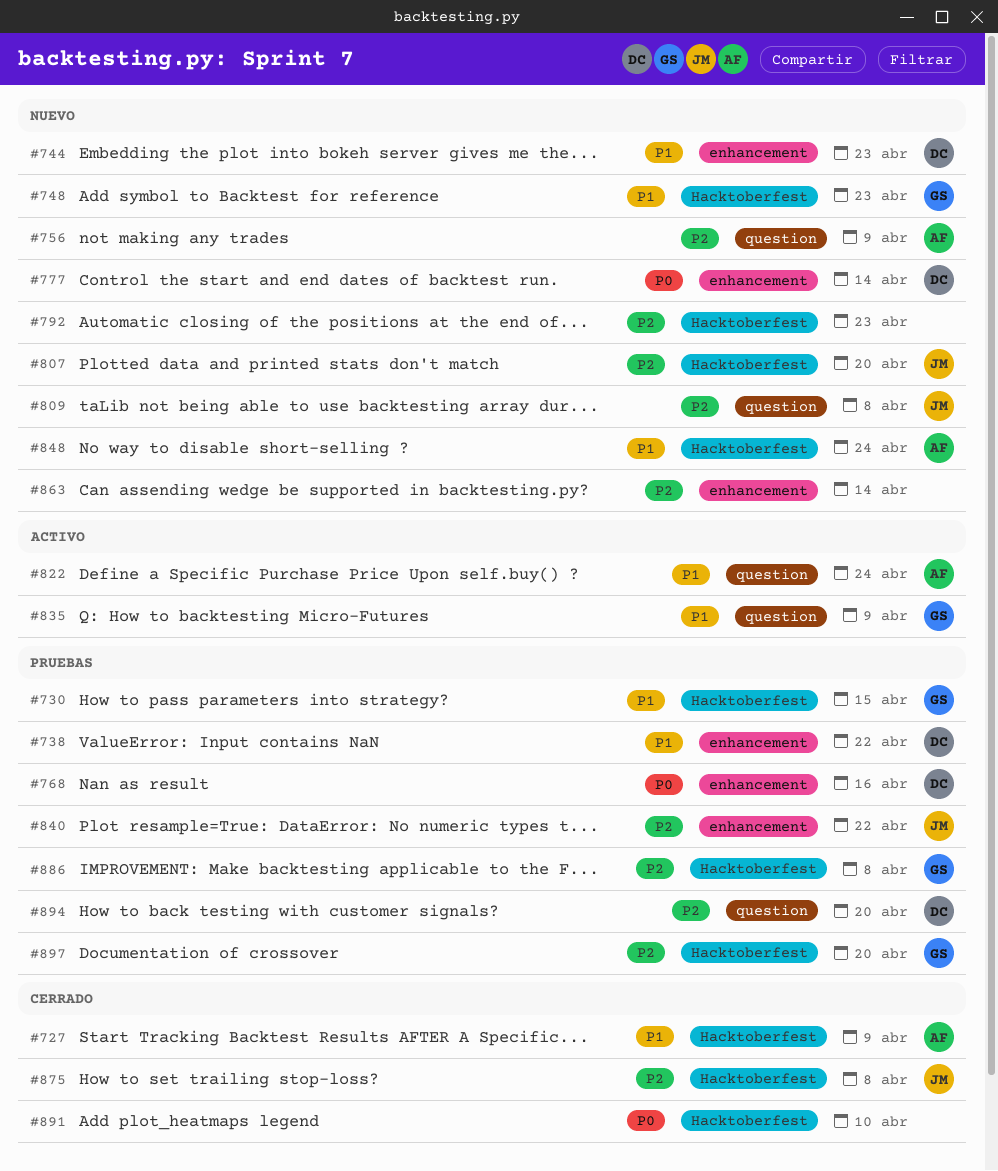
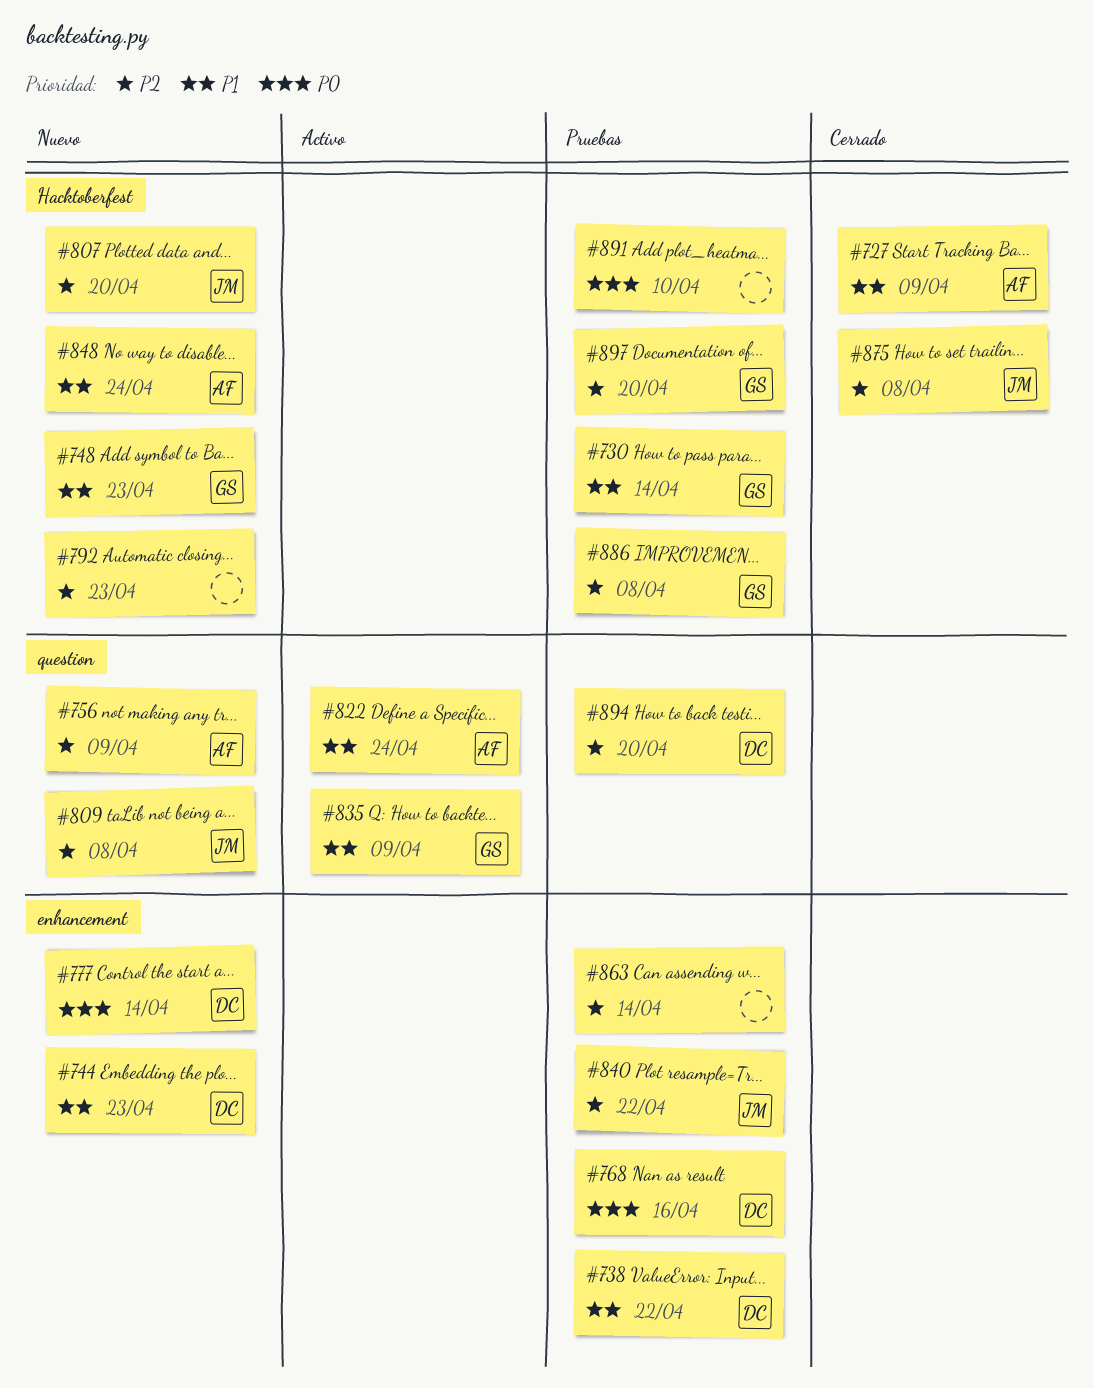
#730, due: Apr 15 -> Apr 14
#863, status: Nuevo -> Pruebas
#891, status: Cerrado -> Pruebas

